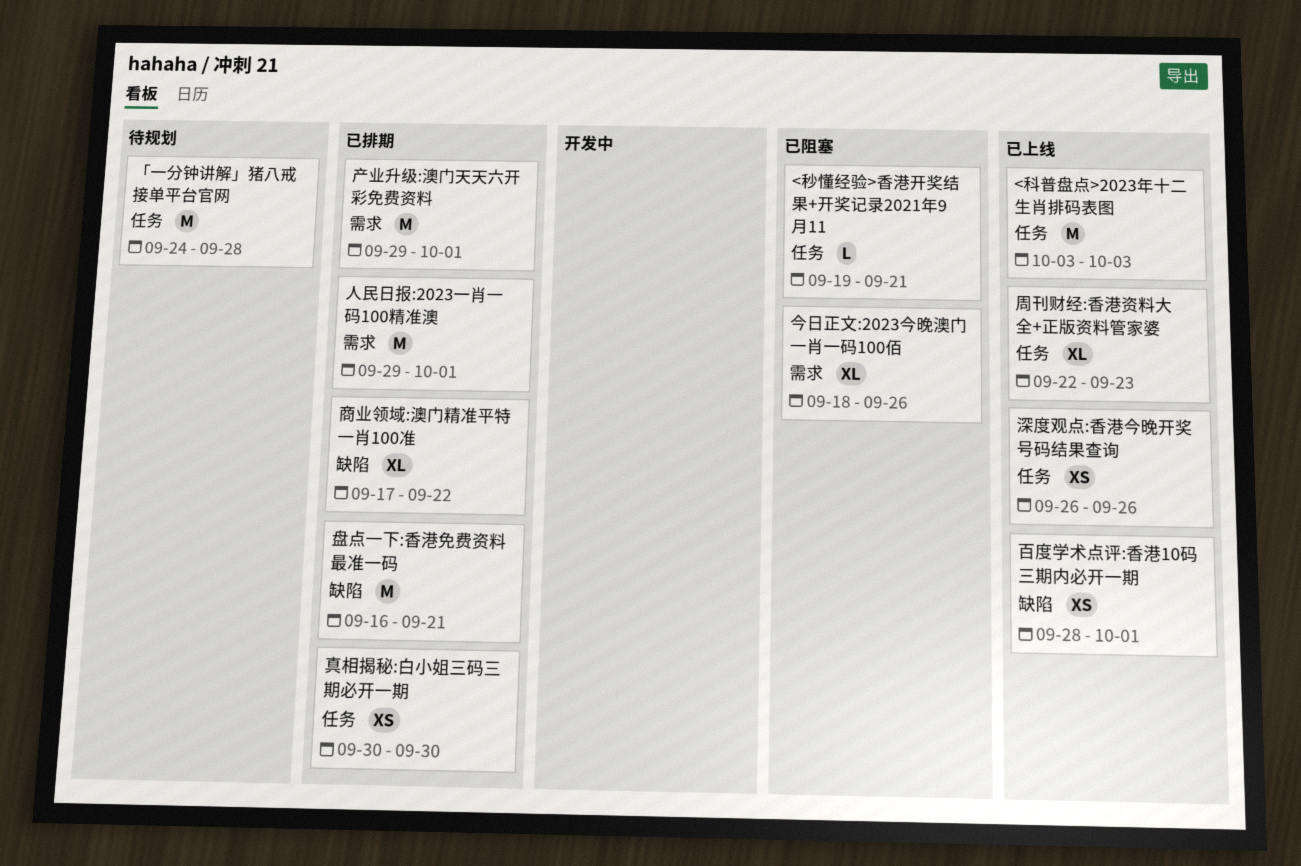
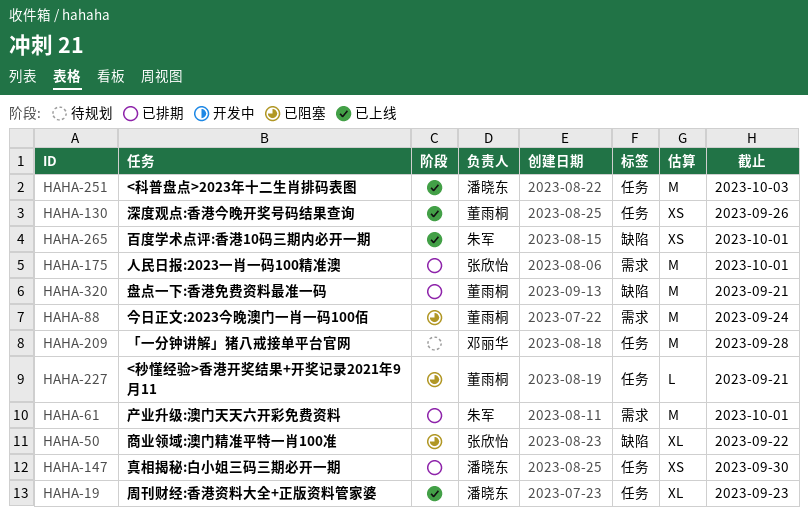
今日正文:2023今晚澳门一肖一码100佰, estimate: XL -> M
今日正文:2023今晚澳门一肖一码100佰, due: Sep 26 -> Sep 24
商业领域:澳门精准平特一肖100准, status: 已排期 -> 已阻塞

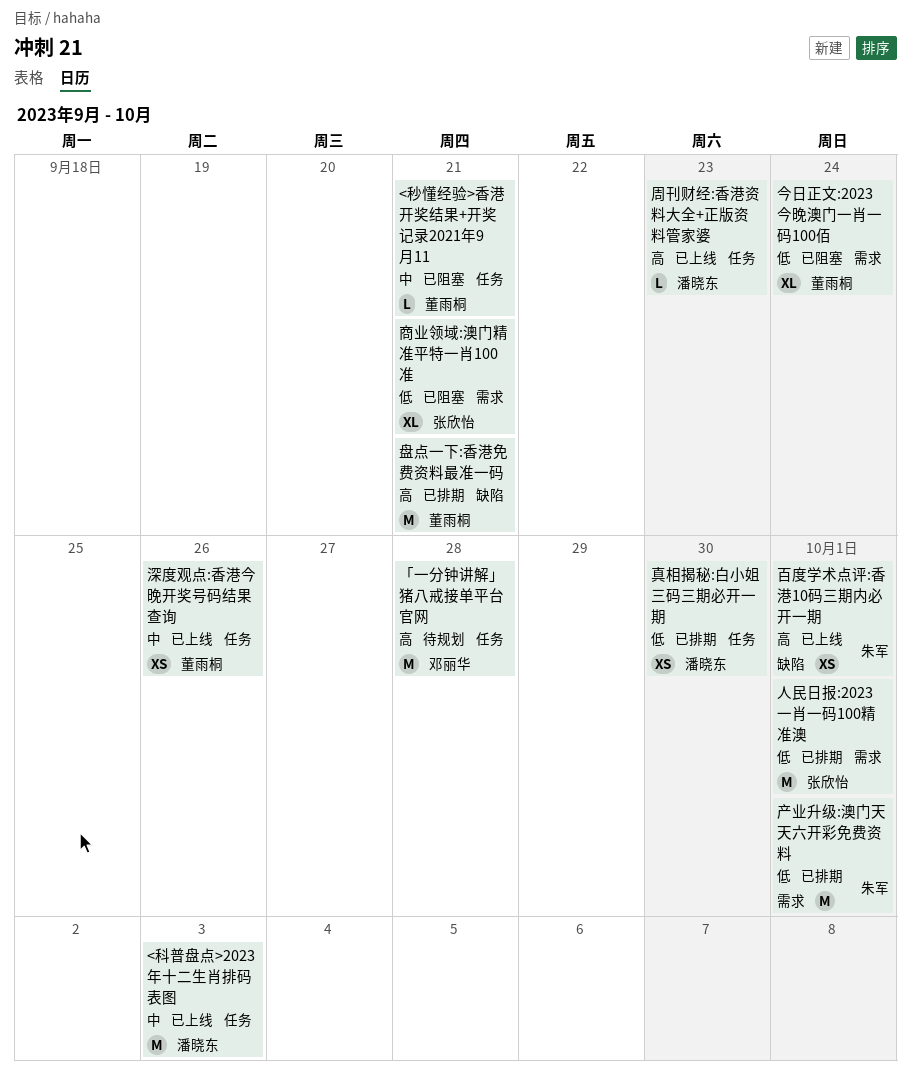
今日正文:2023今晚澳门一肖一码100佰, estimate: M -> XL
周刊财经:香港资料大全+正版资料管家婆, estimate: XL -> L
商业领域:澳门精准平特一肖100准, label: 缺陷 -> 需求
商业领域:澳门精准平特一肖100准, due: Sep 22 -> Sep 21

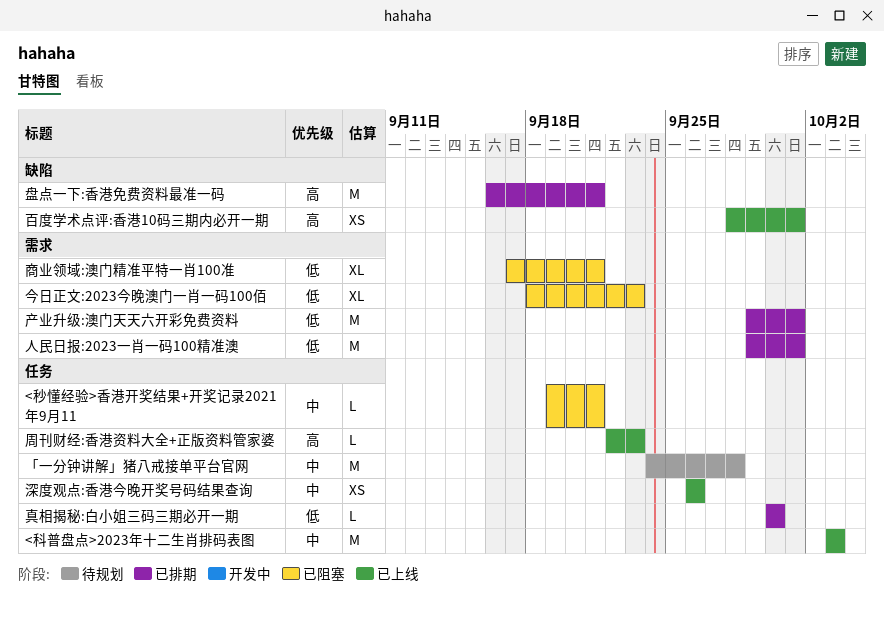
「一分钟讲解」猪八戒接单平台官网, priority: 高 -> 中
今日正文:2023今晚澳门一肖一码100佰, due: Sep 24 -> Sep 23
真相揭秘:白小姐三码三期必开一期, estimate: XS -> L

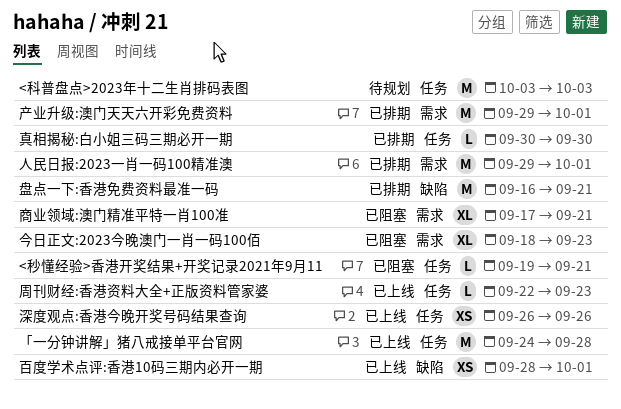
<科普盘点>2023年十二生肖排码表图, status: 已上线 -> 待规划
「一分钟讲解」猪八戒接单平台官网, status: 待规划 -> 已上线

